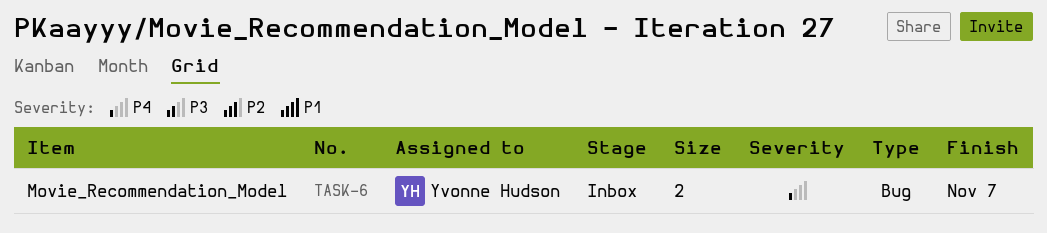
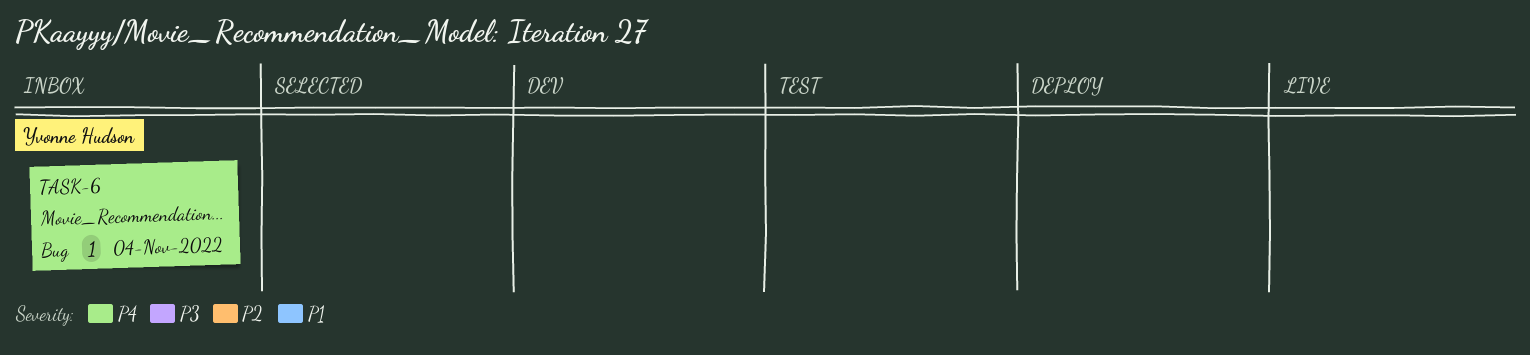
TASK-6, estimate: 2 -> 1
TASK-6, due: Nov 7 -> Nov 4

